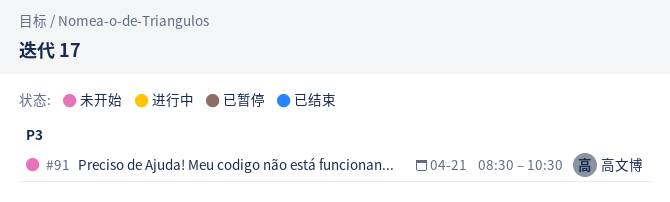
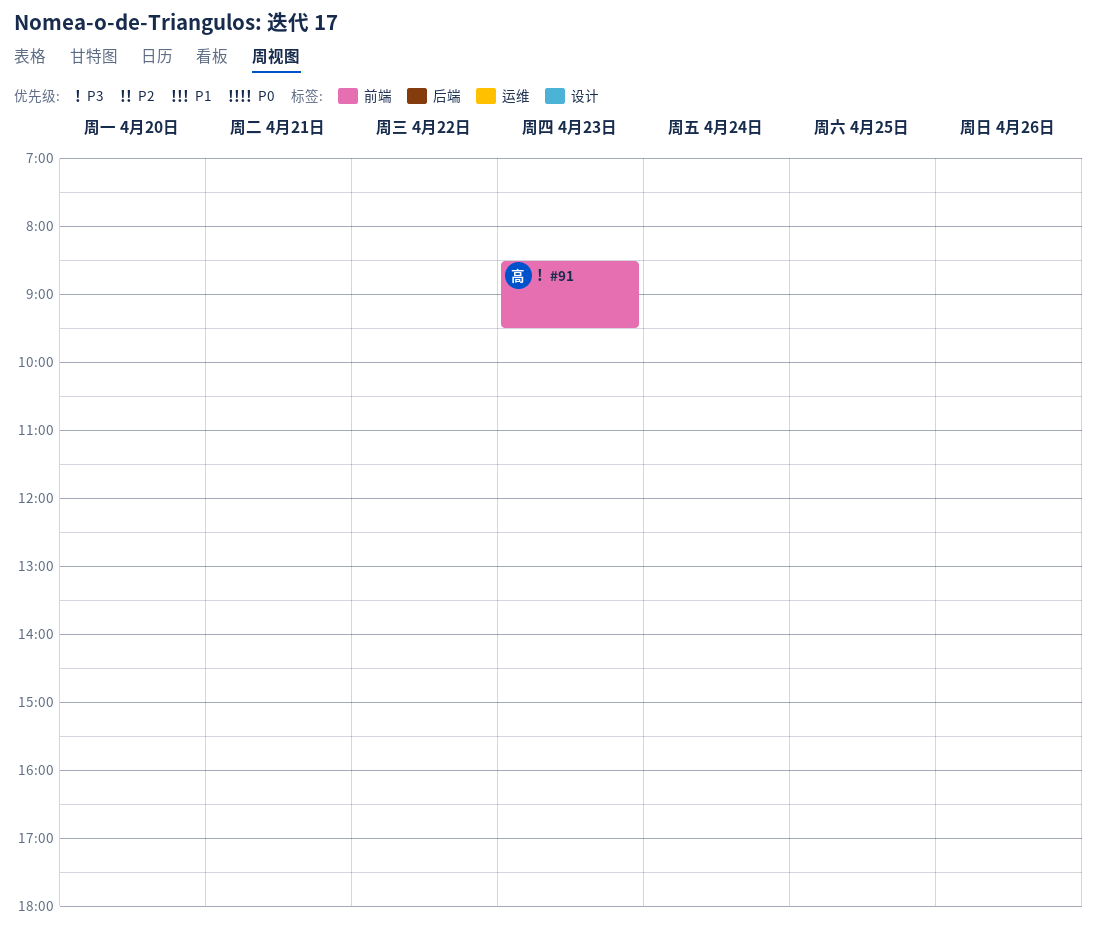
#91, day: Apr 21 -> Apr 23
#91, ends: 10:30 -> 09:30

